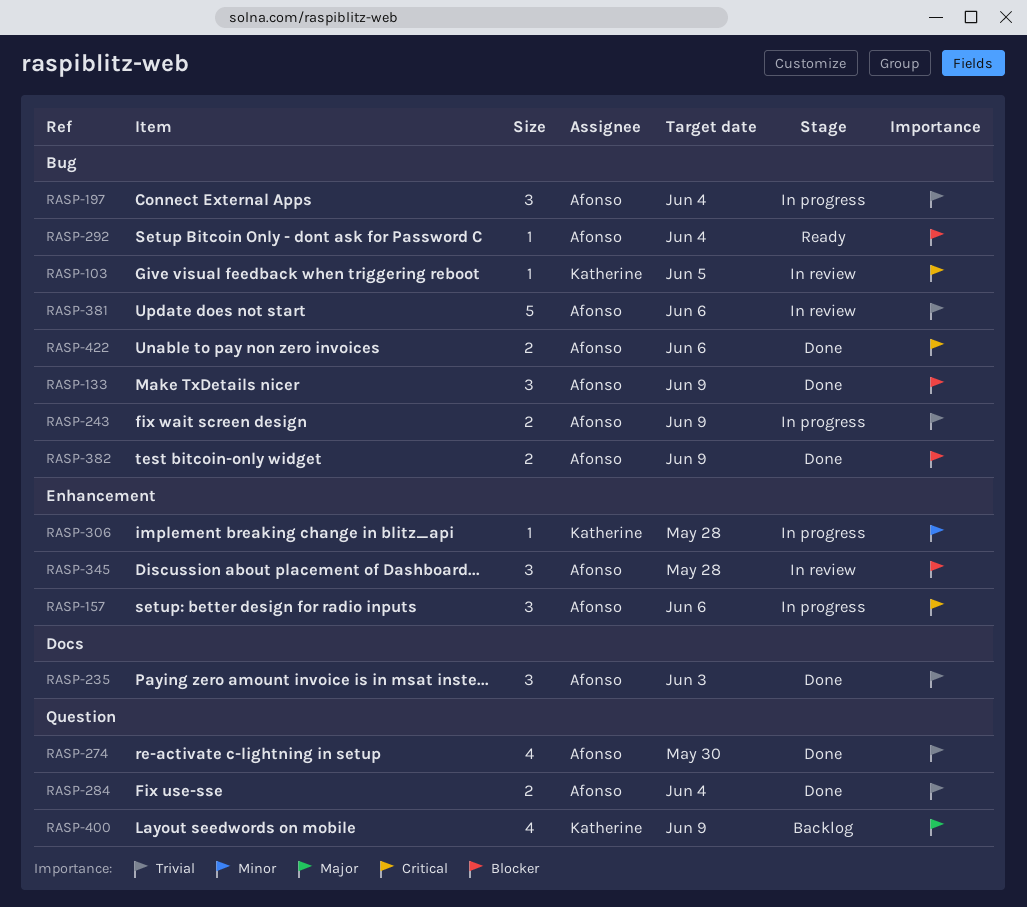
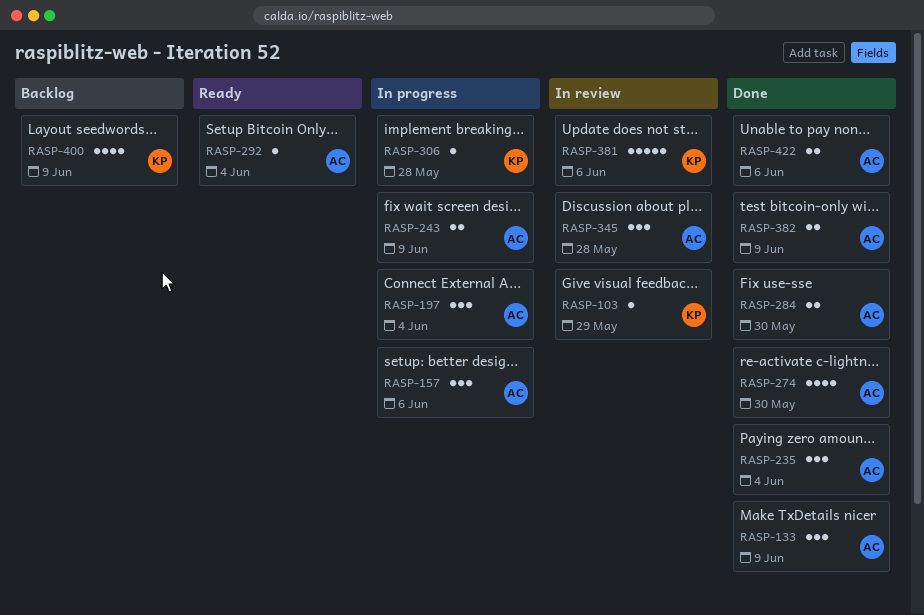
RASP-103, due: Jun 5 -> May 29
RASP-235, due: Jun 3 -> Jun 4
RASP-284, due: Jun 4 -> May 30
RASP-381, owner: Afonso -> Katherine

